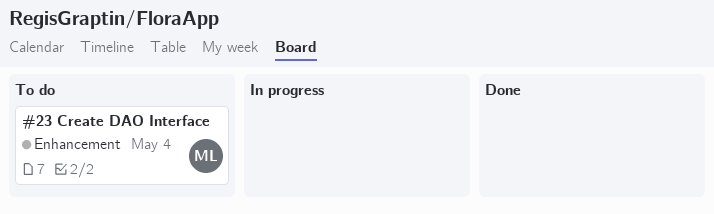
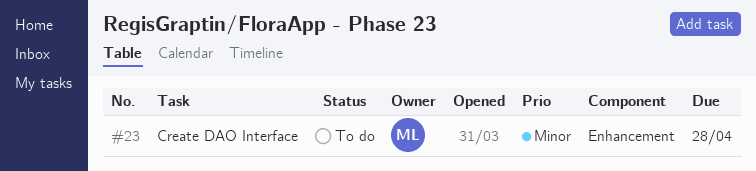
#23, due: May 4 -> Apr 28

